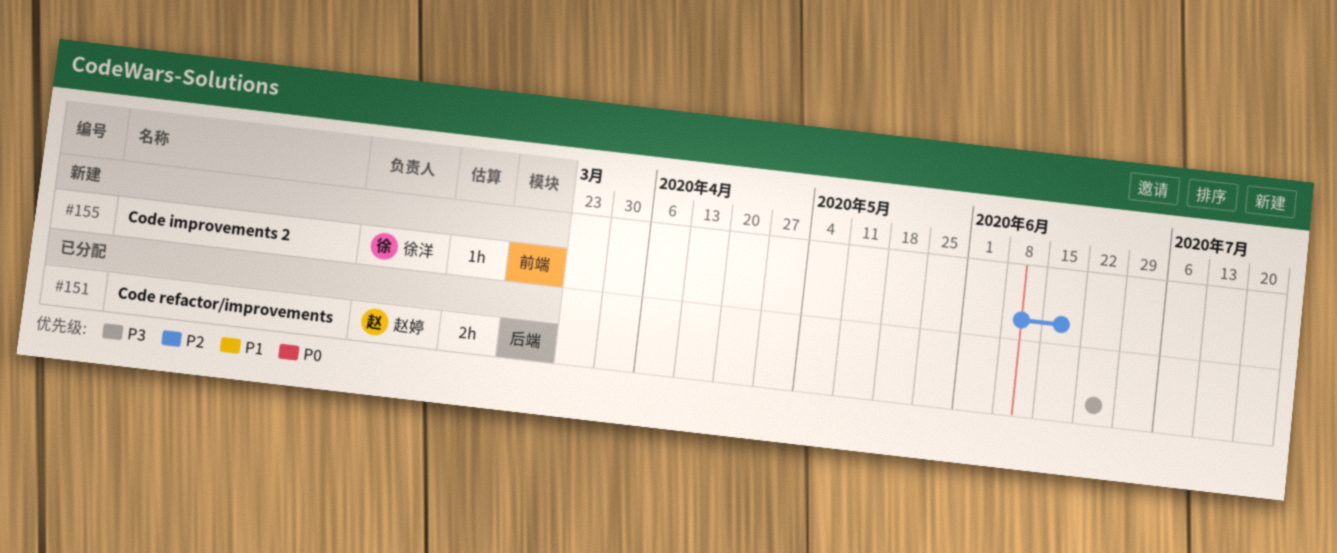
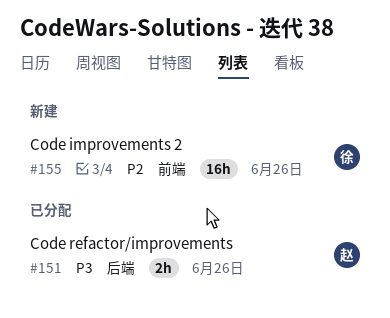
#155, estimate: 1h -> 16h
#155, due: Jun 19 -> Jun 26

